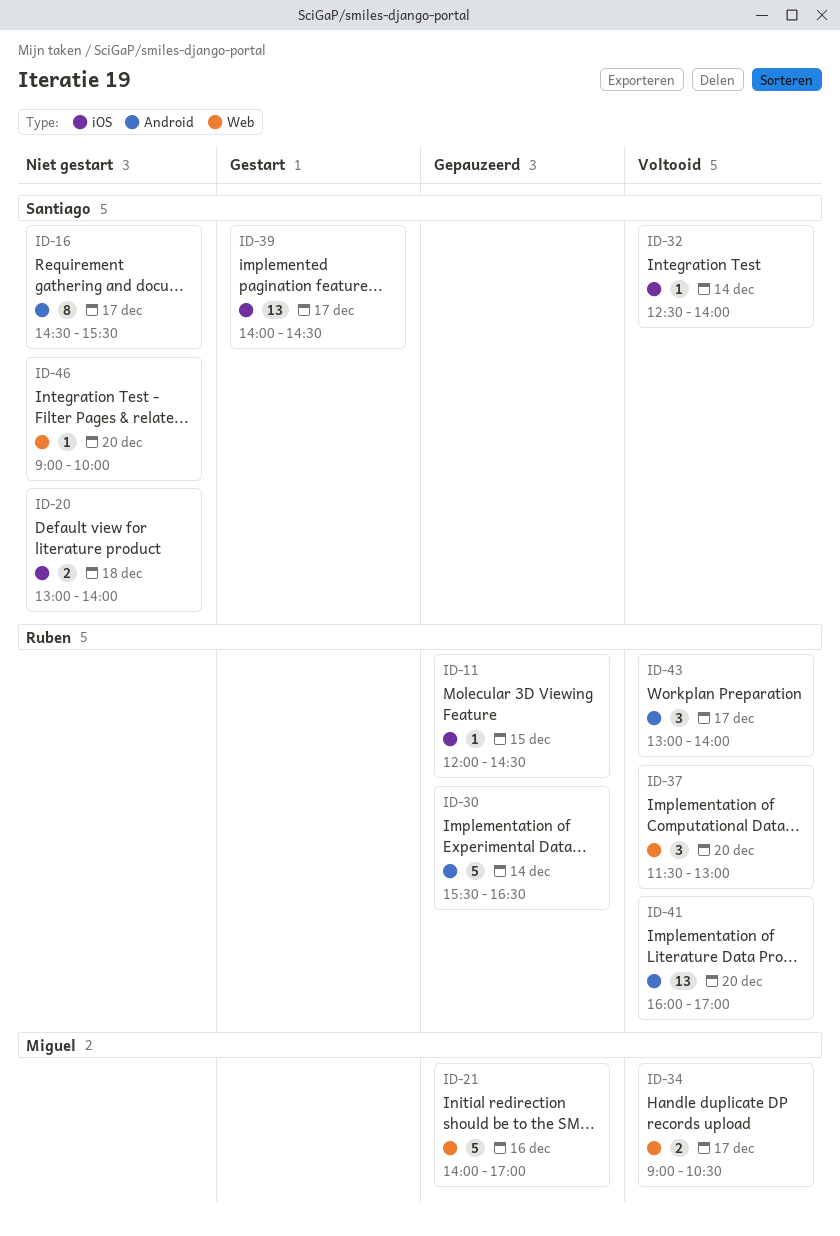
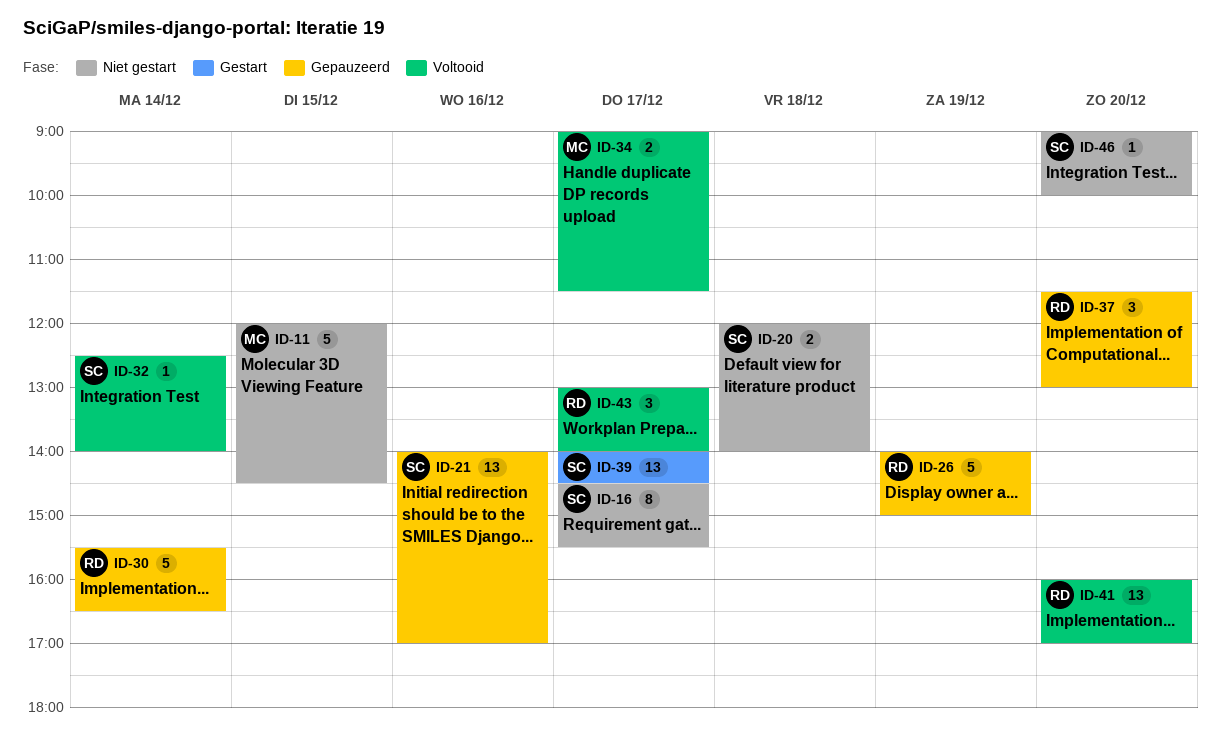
ID-11, status: Gepauzeerd -> Niet gestart
ID-11, owner: Ruben -> Miguel
ID-11, estimate: 1 -> 5
ID-20, begins: 13:00 -> 12:00
ID-21, owner: Miguel -> Santiago
ID-21, estimate: 5 -> 13
ID-26: none -> present
ID-34, ends: 10:30 -> 11:30
ID-37, status: Voltooid -> Gepauzeerd

